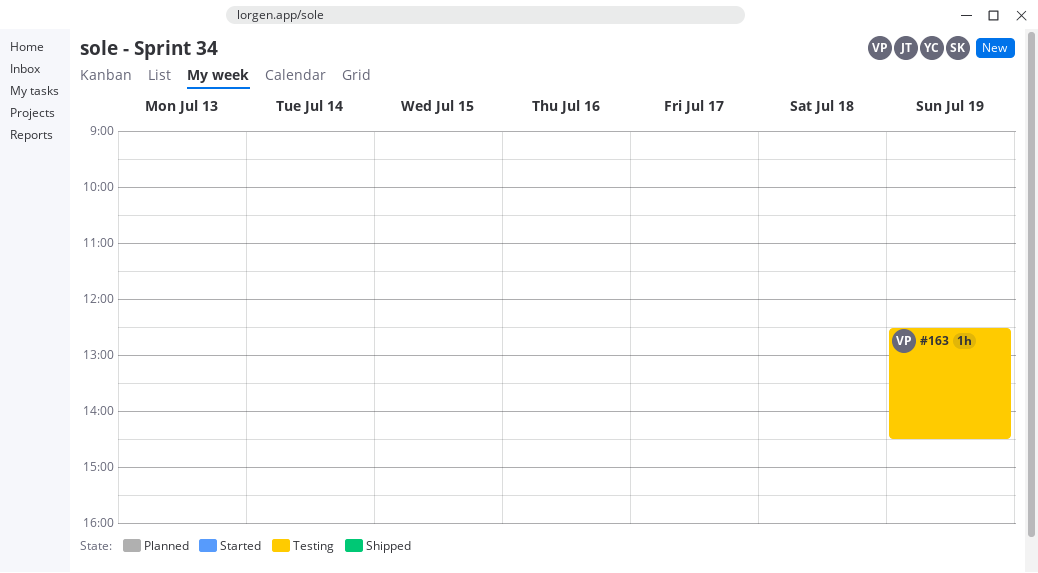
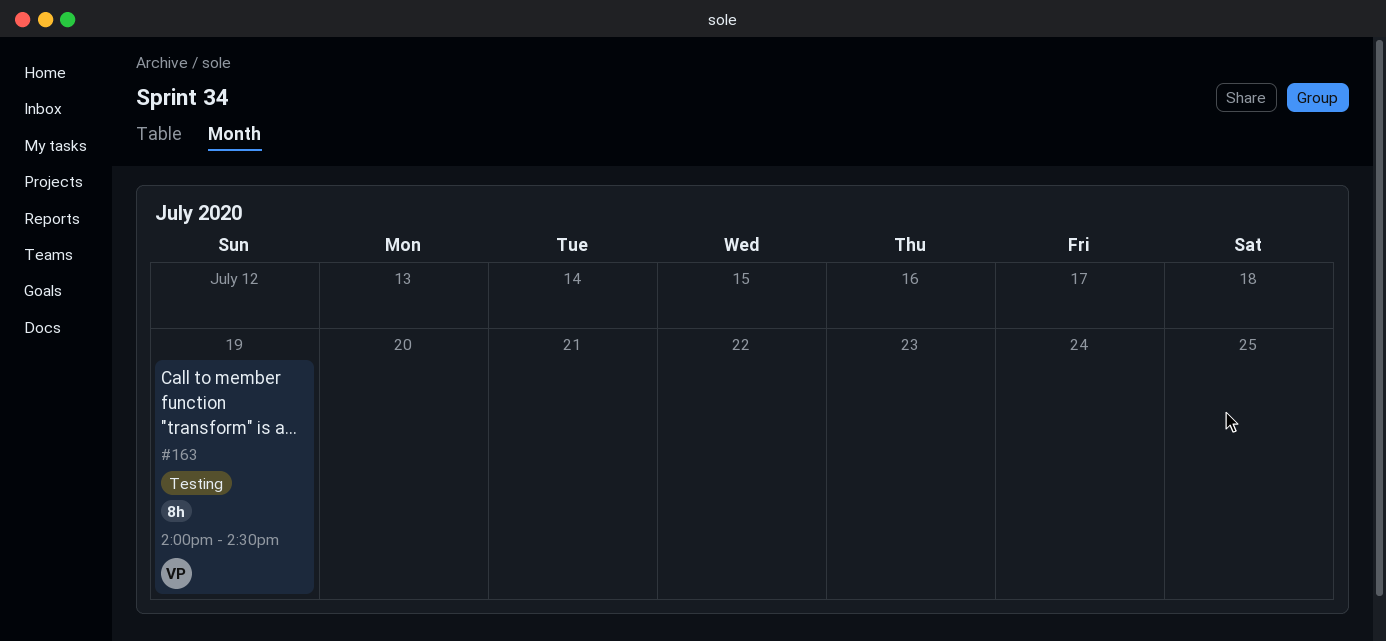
#163, estimate: 1h -> 8h
#163, begins: 12:30 -> 14:00

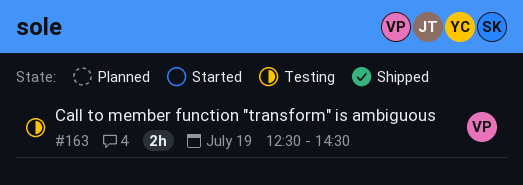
#163, estimate: 8h -> 2h
#163, begins: 14:00 -> 12:30

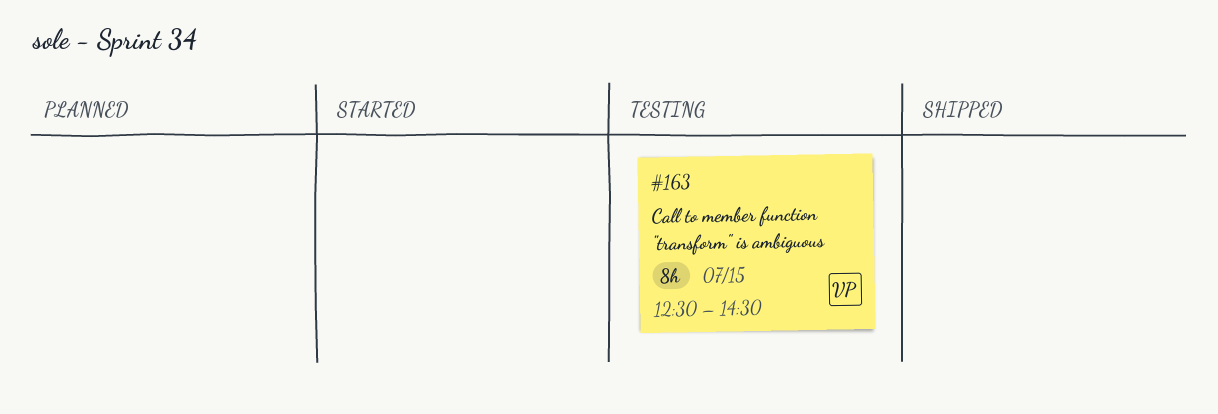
#163, estimate: 2h -> 8h
#163, day: Jul 19 -> Jul 15

